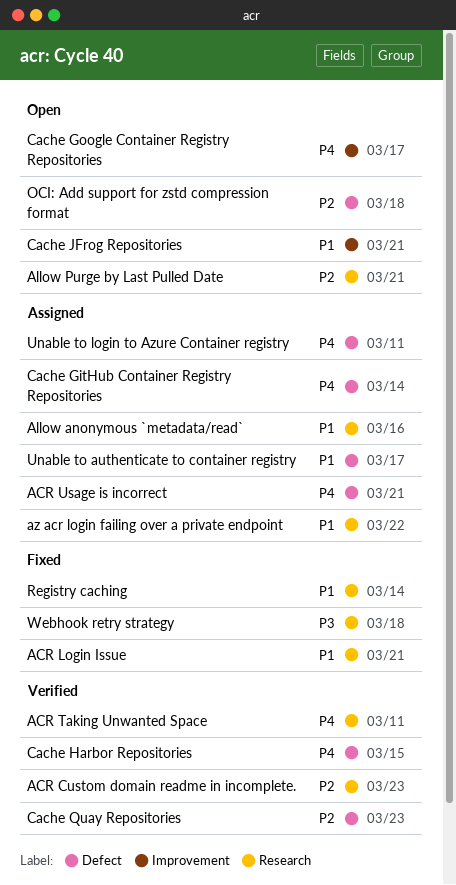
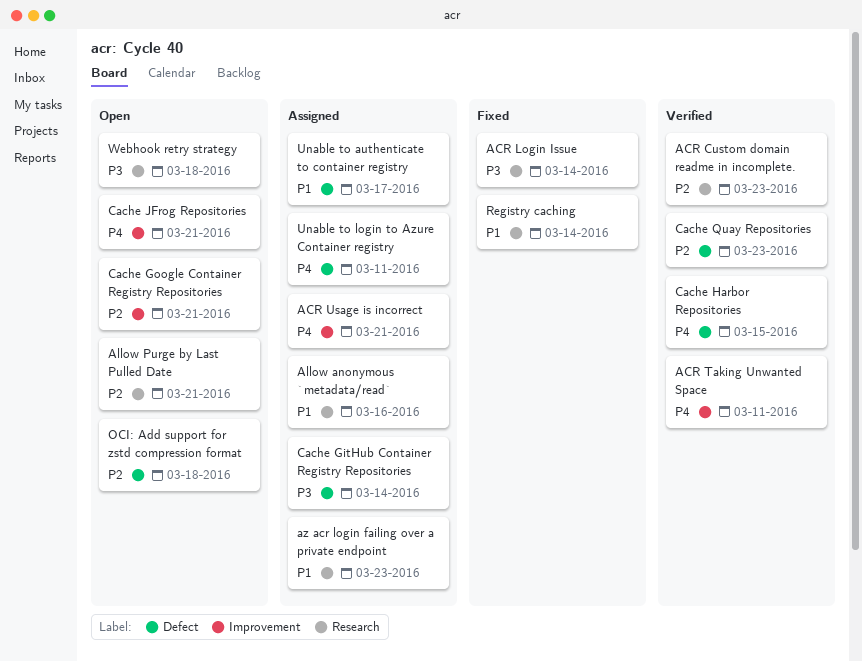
ACR Login Issue, priority: P1 -> P3
ACR Login Issue, due: Mar 21 -> Mar 14
ACR Taking Unwanted Space, label: Research -> Improvement
ACR Usage is incorrect, label: Defect -> Improvement
az acr login failing over a private endpoint, due: Mar 22 -> Mar 23
Cache GitHub Container Registry Repositories, priority: P4 -> P3
Cache Google Container Registry Repositories, priority: P4 -> P2
Cache Google Container Registry Repositories, due: Mar 17 -> Mar 21
Cache JFrog Repositories, priority: P1 -> P4
Webhook retry strategy, status: Fixed -> Open

